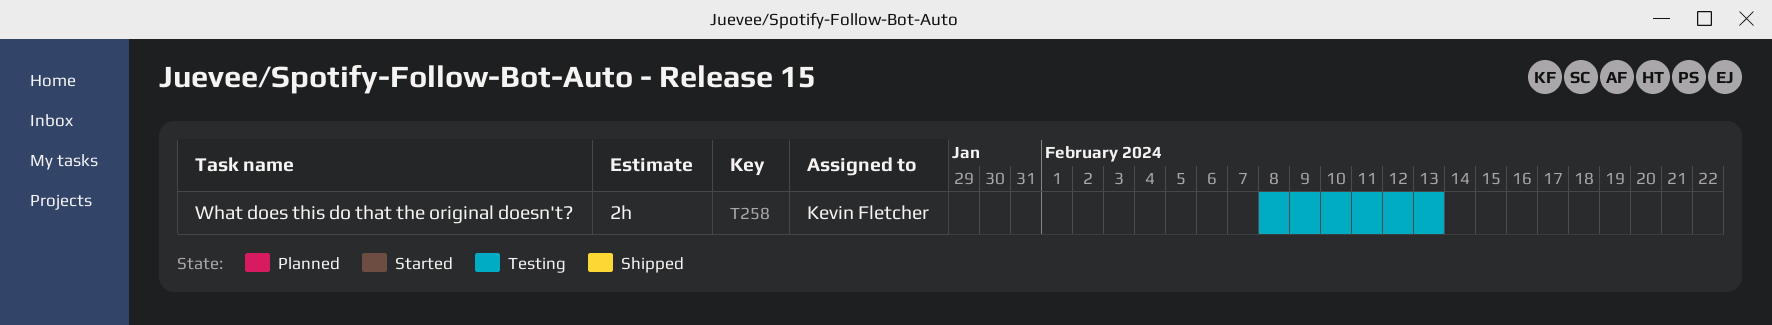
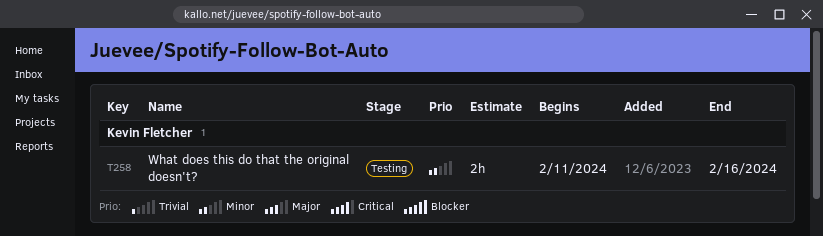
T258, start: Feb 8 -> Feb 11
T258, due: Feb 13 -> Feb 16

